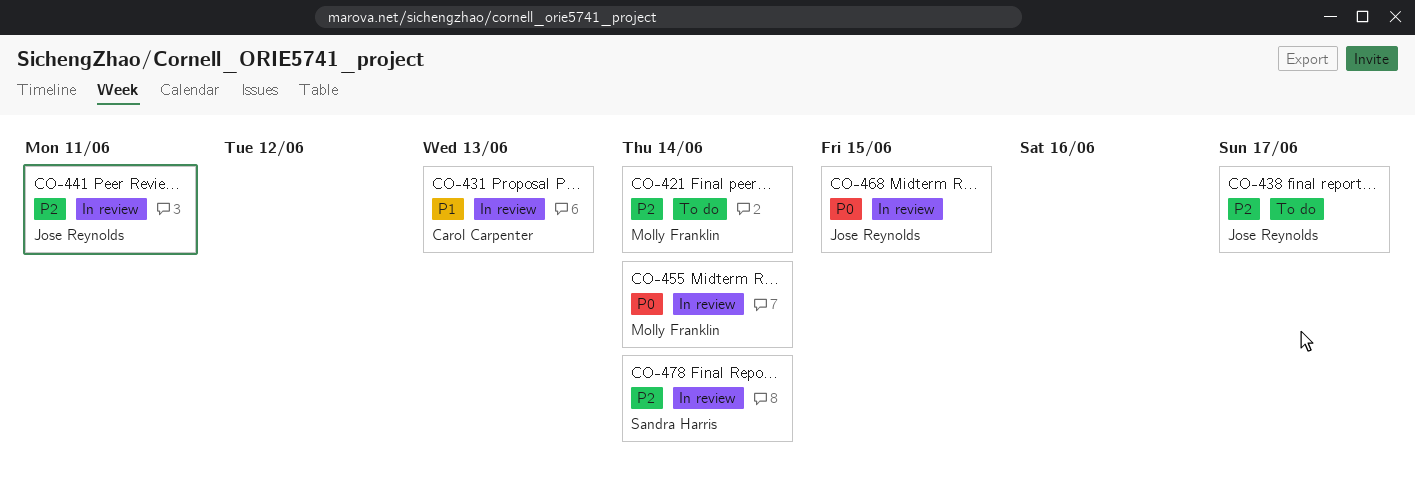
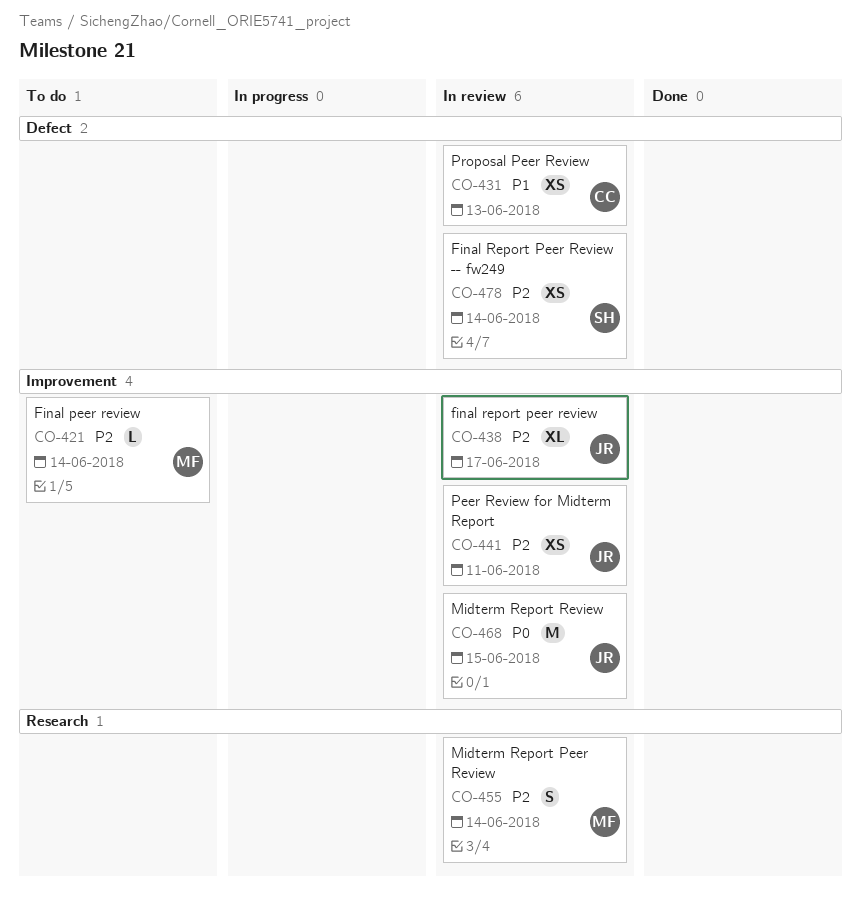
CO-438, status: To do -> In review
CO-455, priority: P0 -> P2

